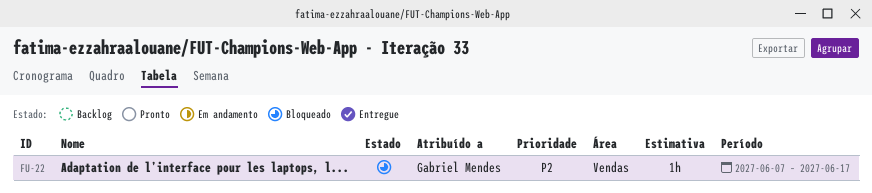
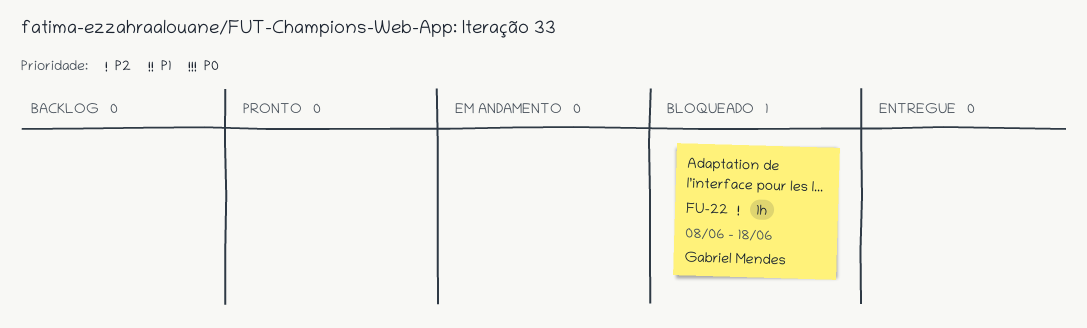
FU-22, start: Jun 7 -> Jun 8
FU-22, due: Jun 17 -> Jun 18

